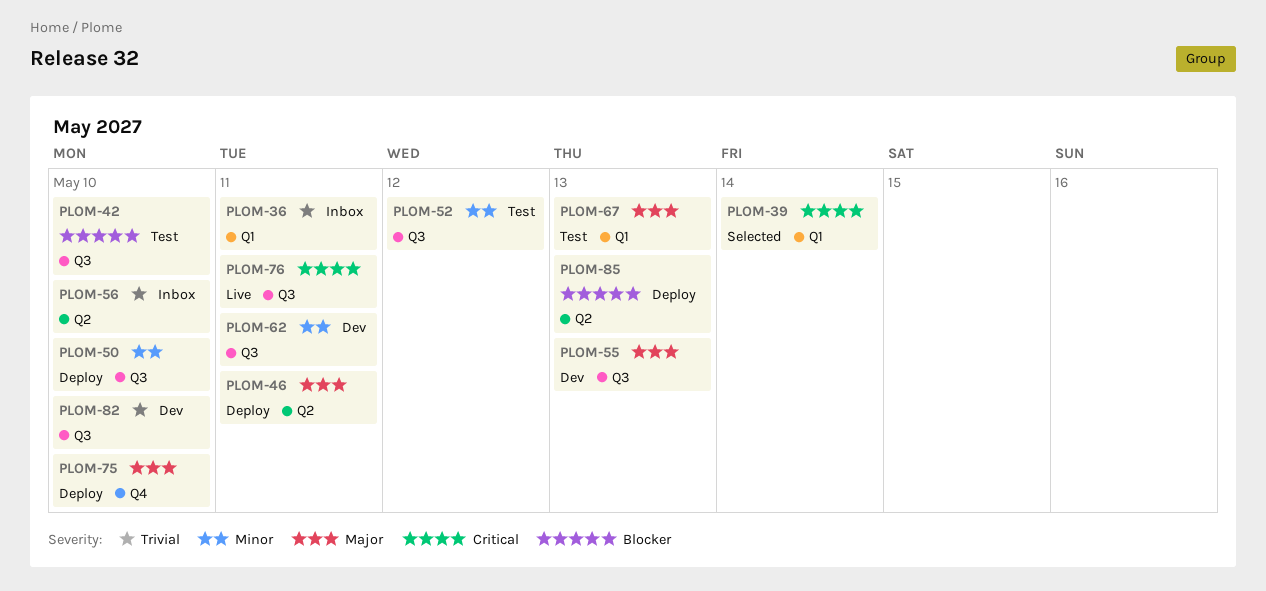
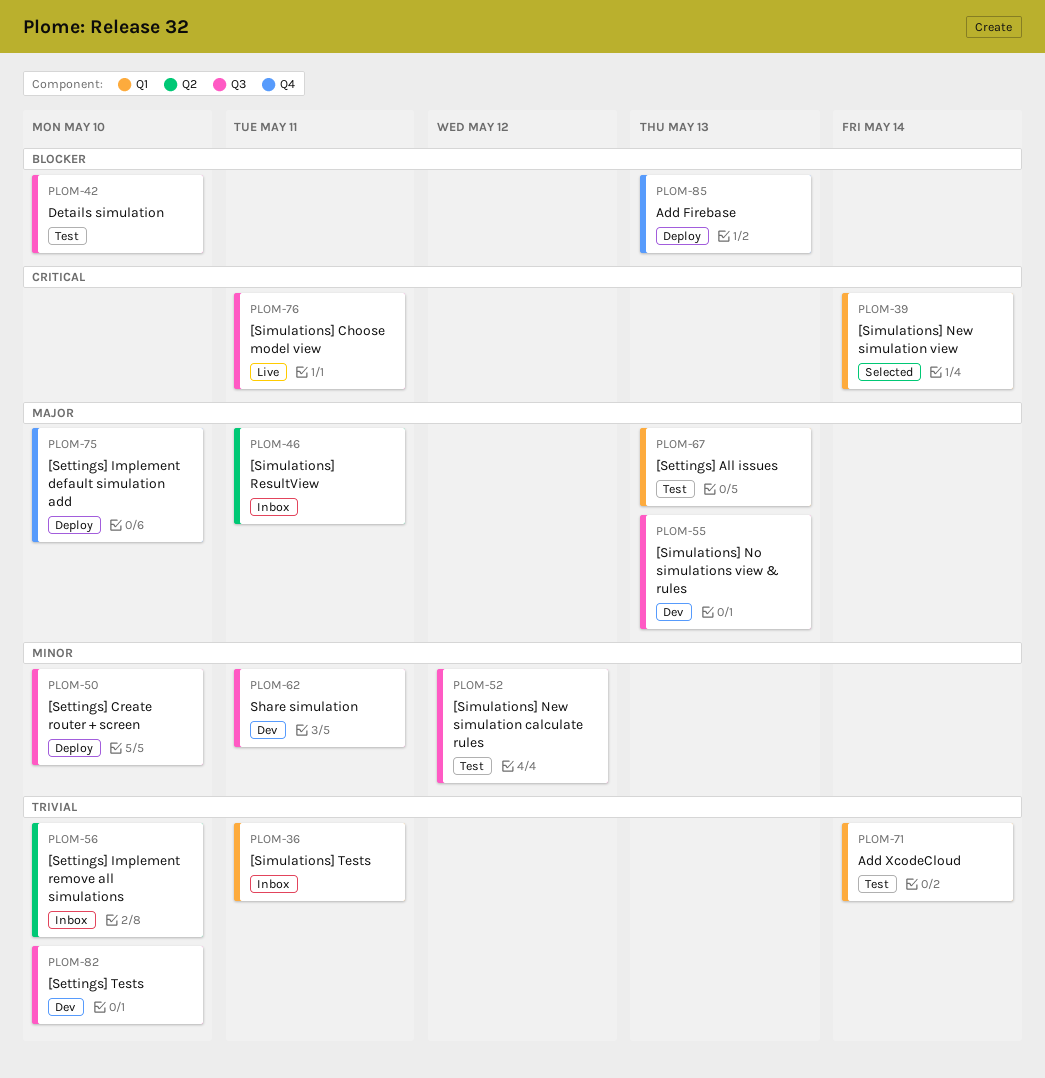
PLOM-46, status: Deploy -> Inbox
PLOM-71: none -> present
PLOM-85, label: Q2 -> Q4

